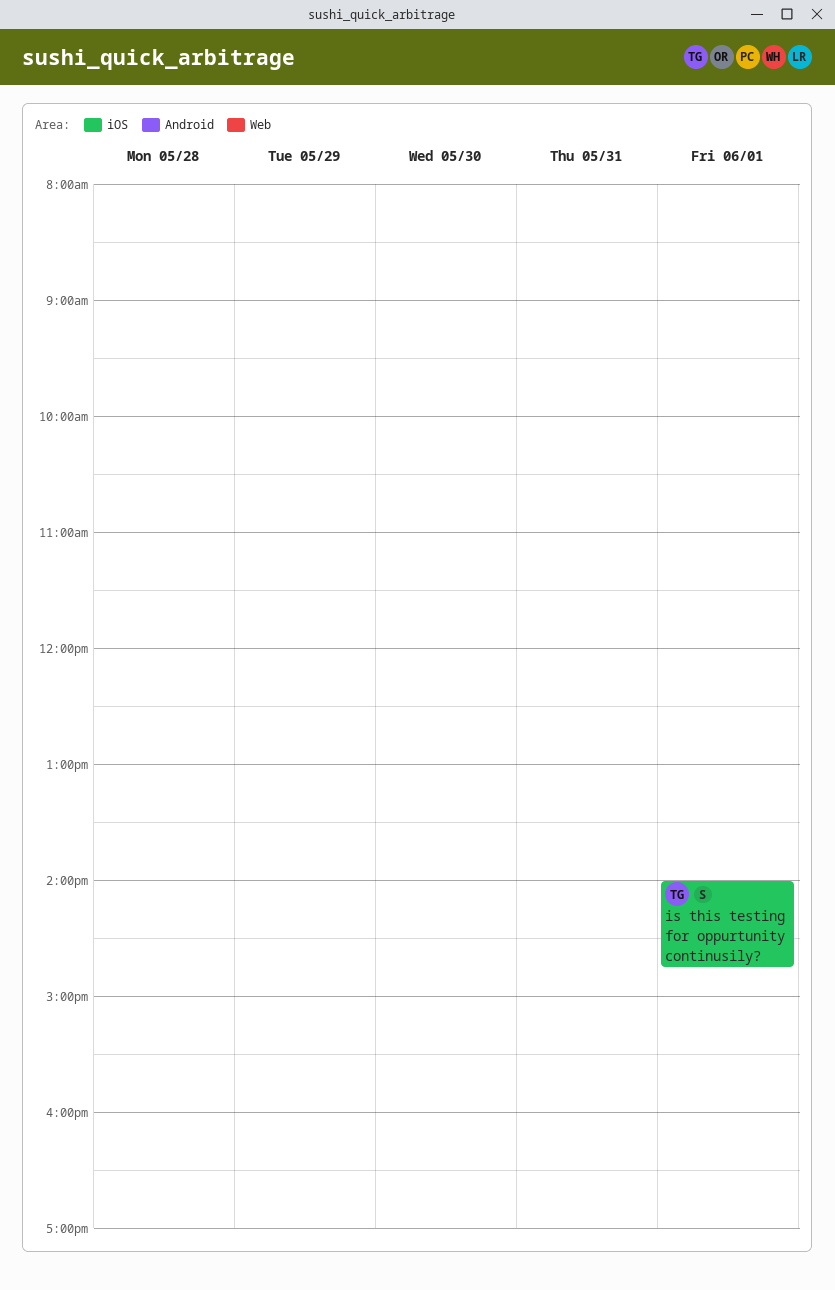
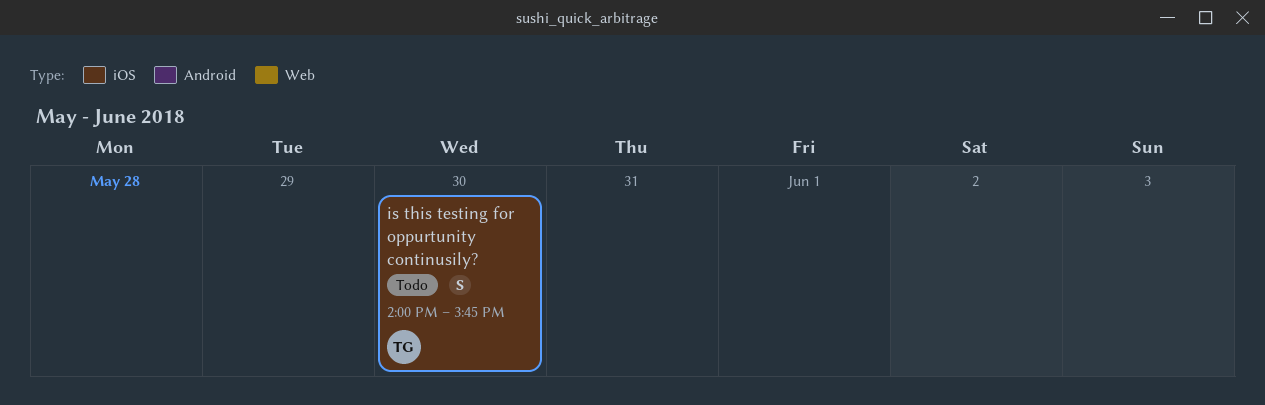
is this testing for oppurtunity continusily?, day: Jun 1 -> May 30
is this testing for oppurtunity continusily?, ends: 14:45 -> 15:45

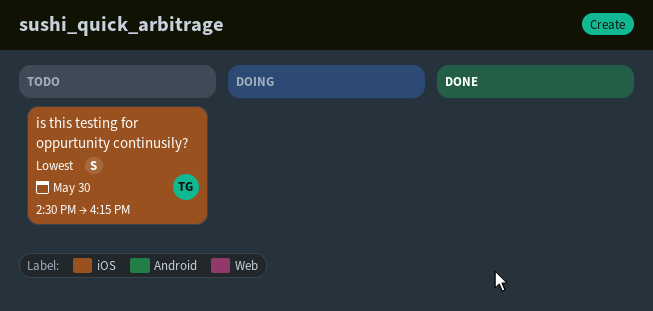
is this testing for oppurtunity continusily?, begins: 14:00 -> 14:30
is this testing for oppurtunity continusily?, ends: 15:45 -> 16:15

